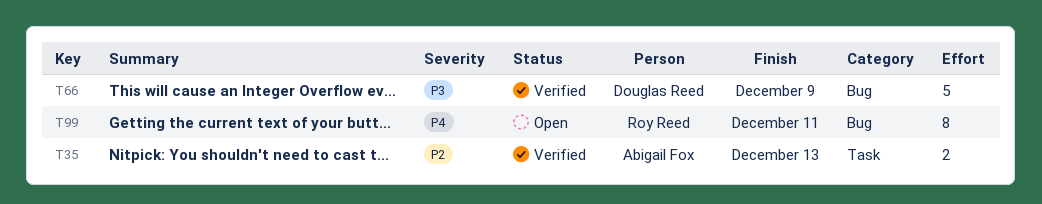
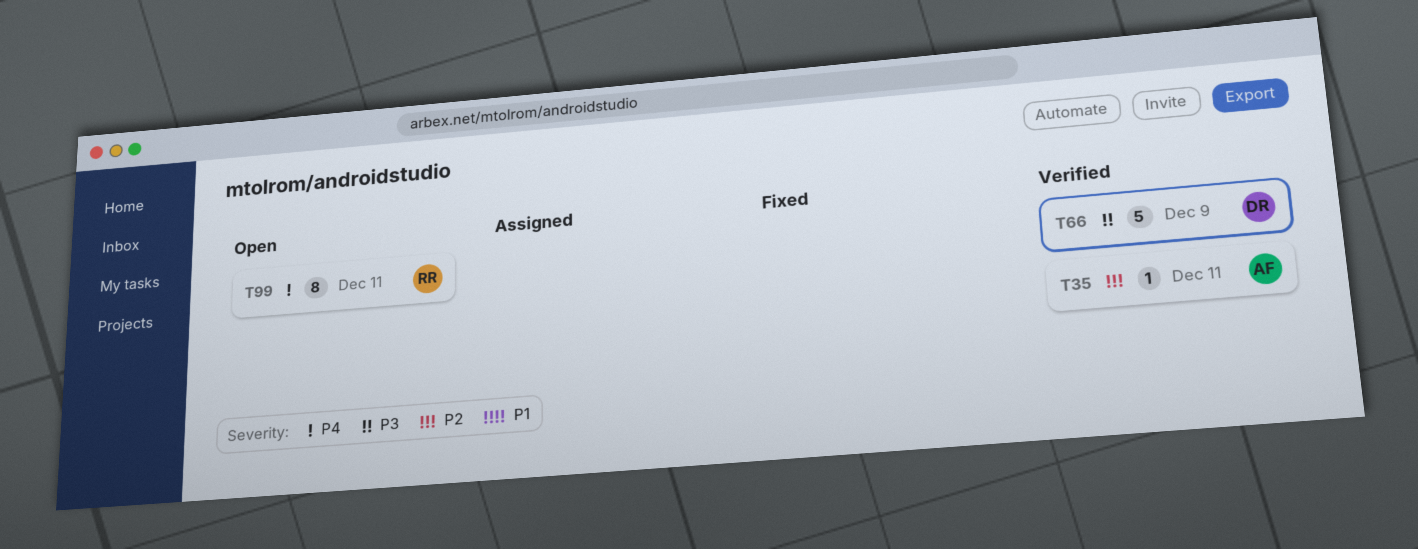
T35, estimate: 2 -> 1
T35, due: Dec 13 -> Dec 11

